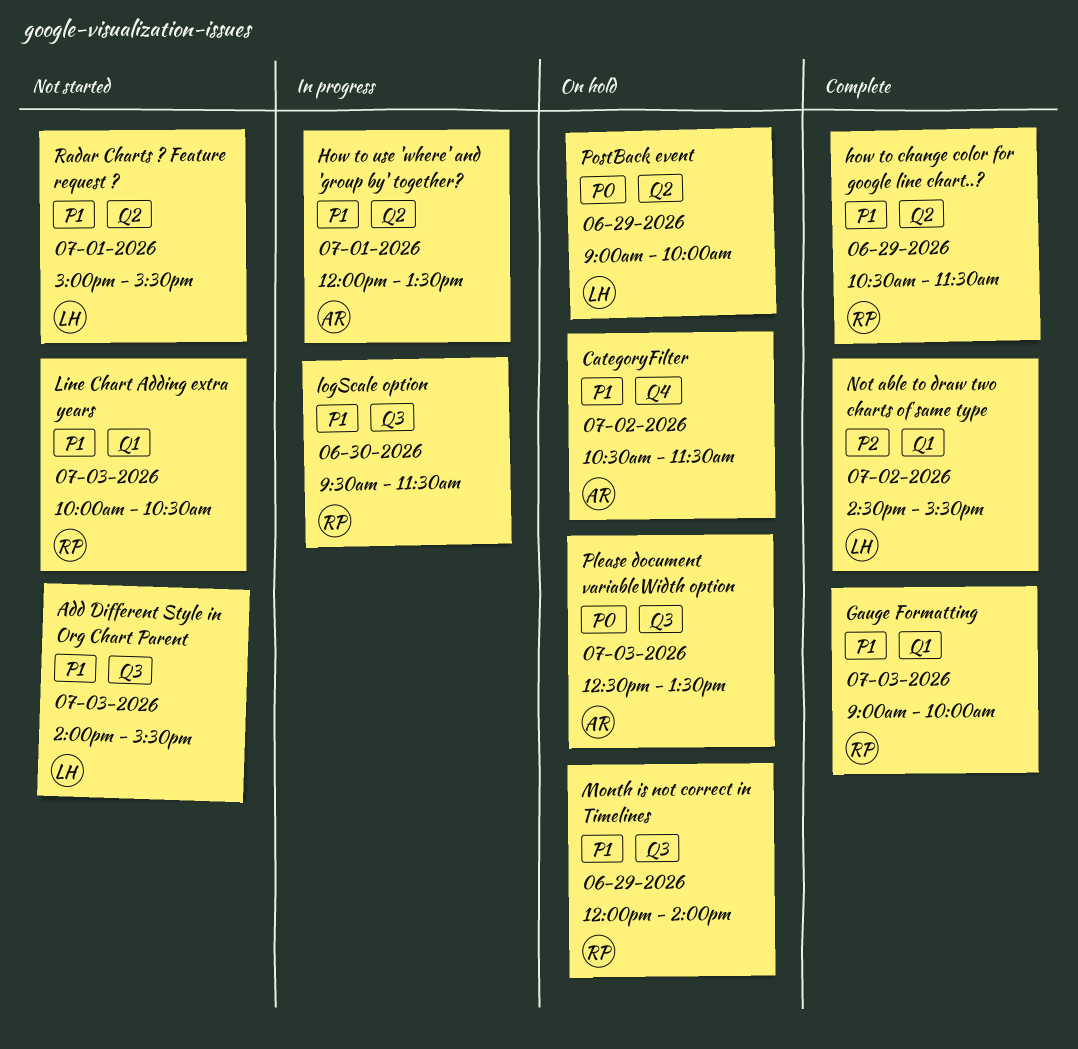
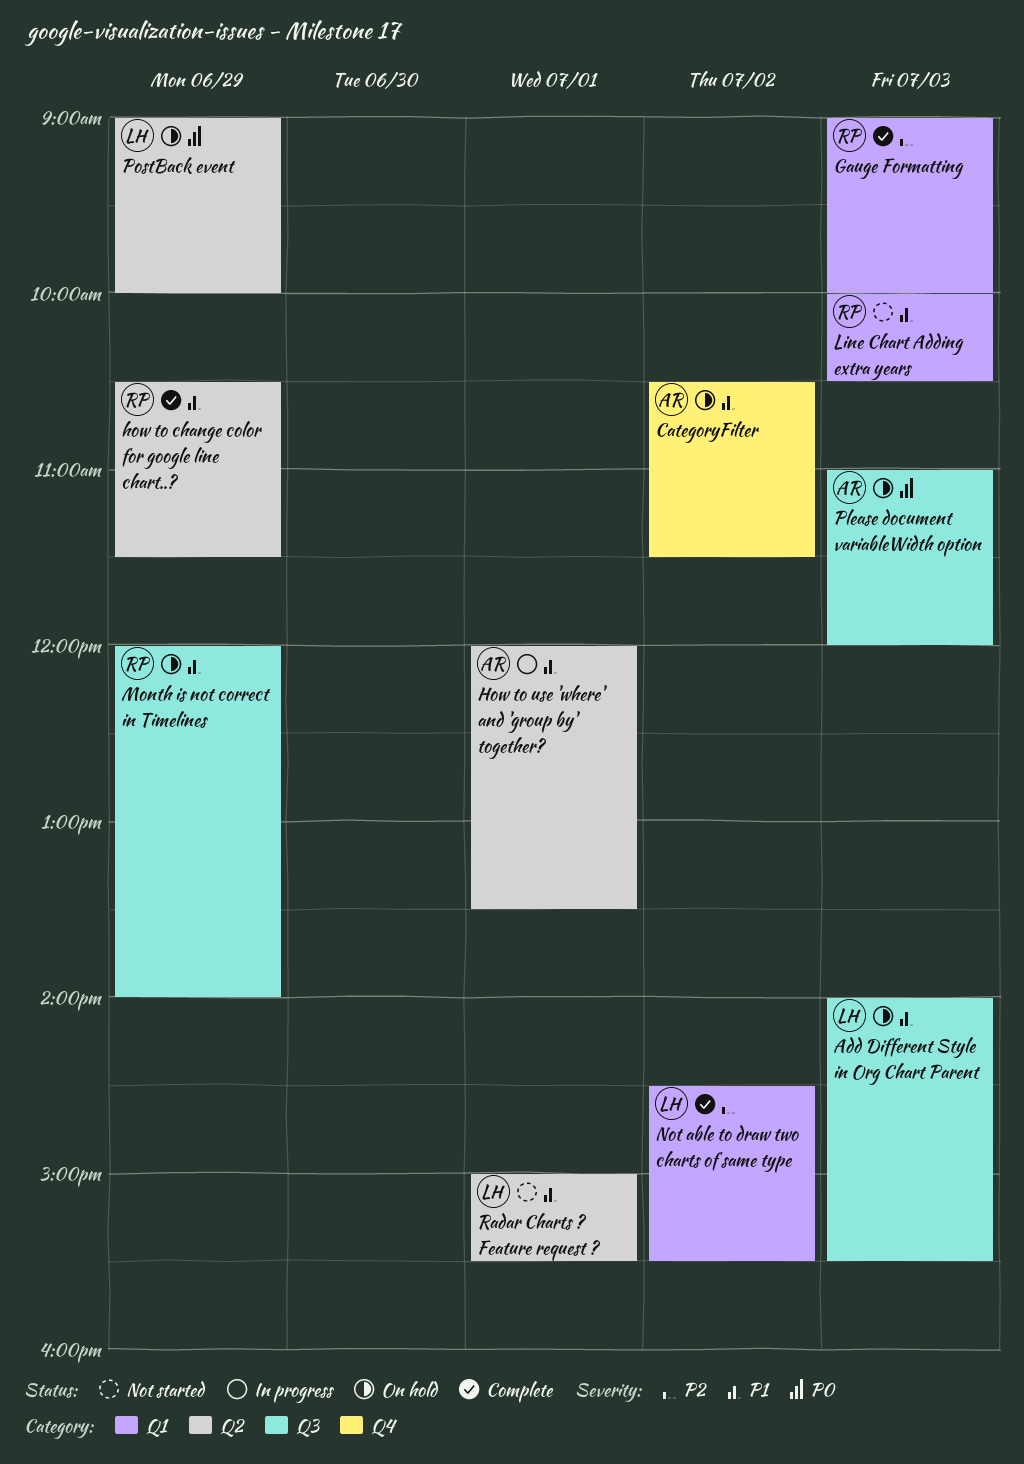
Add Different Style in Org Chart Parent, status: Not started -> On hold
Gauge Formatting, priority: P1 -> P2
logScale option: present -> none
Please document variableWidth option, begins: 12:30 -> 11:00
Please document variableWidth option, ends: 13:30 -> 12:00

